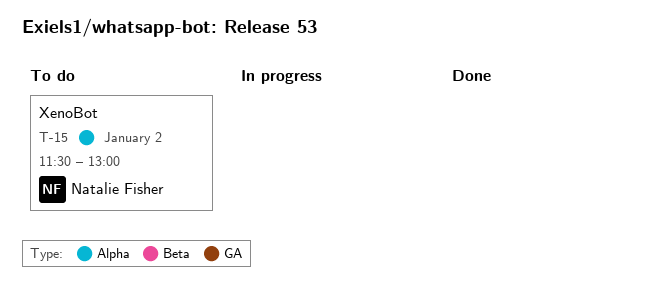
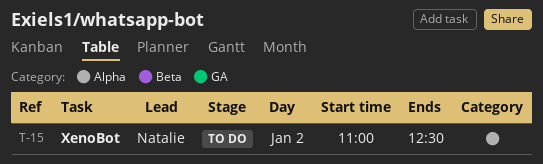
T-15, begins: 11:30 -> 11:00
T-15, ends: 13:00 -> 12:30

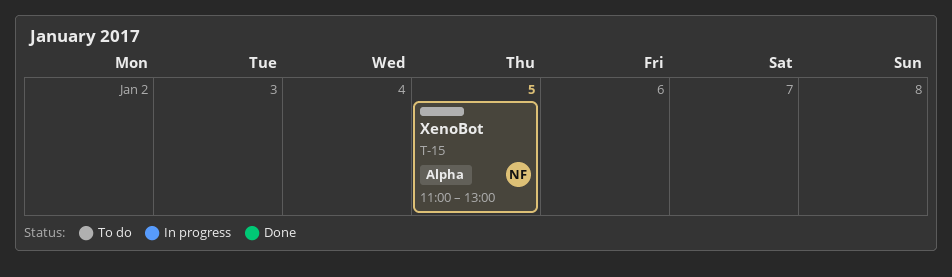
T-15, day: Jan 2 -> Jan 5
T-15, ends: 12:30 -> 13:00

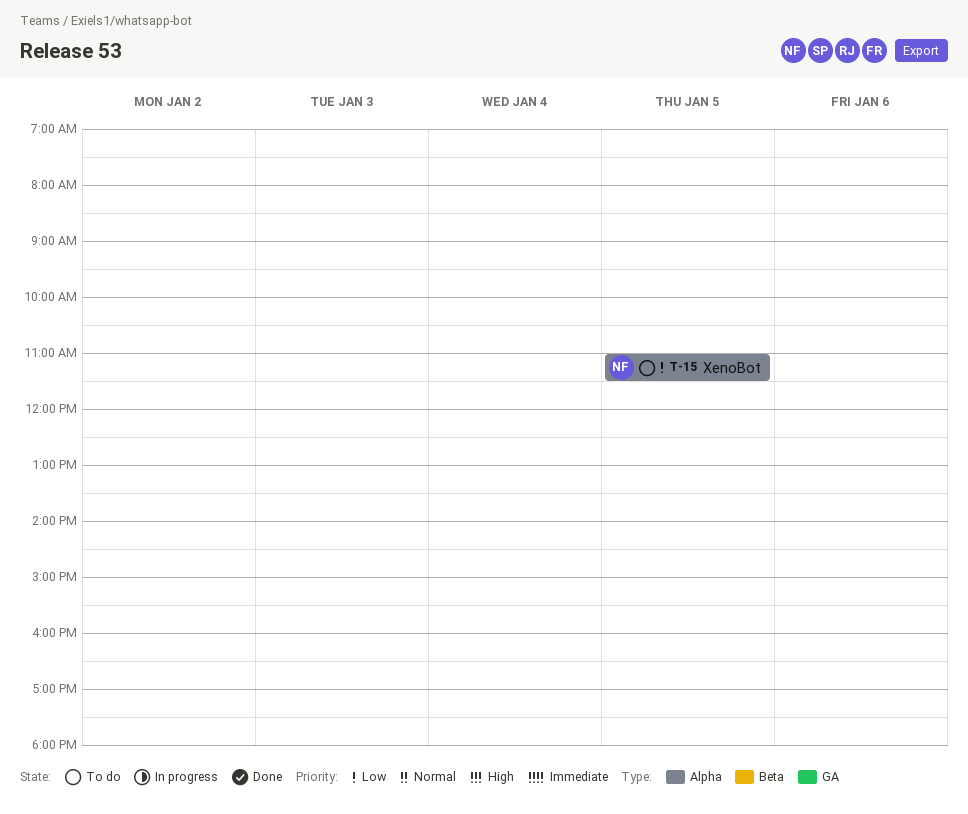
T-15, ends: 13:00 -> 11:30

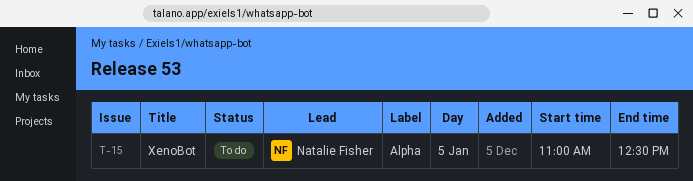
T-15, ends: 11:30 -> 12:30

